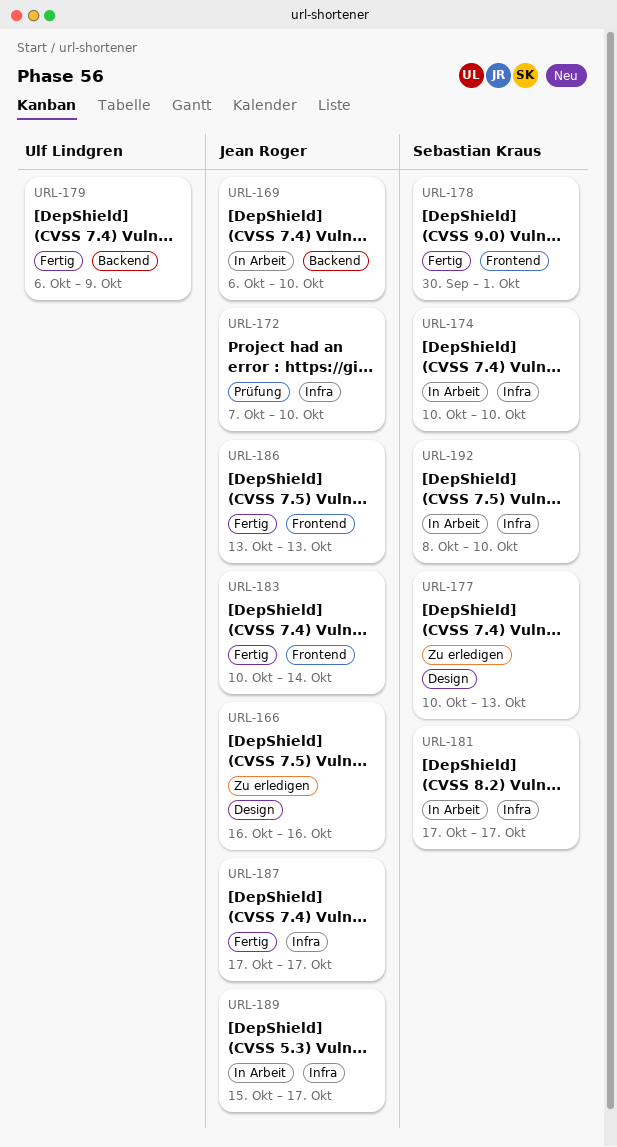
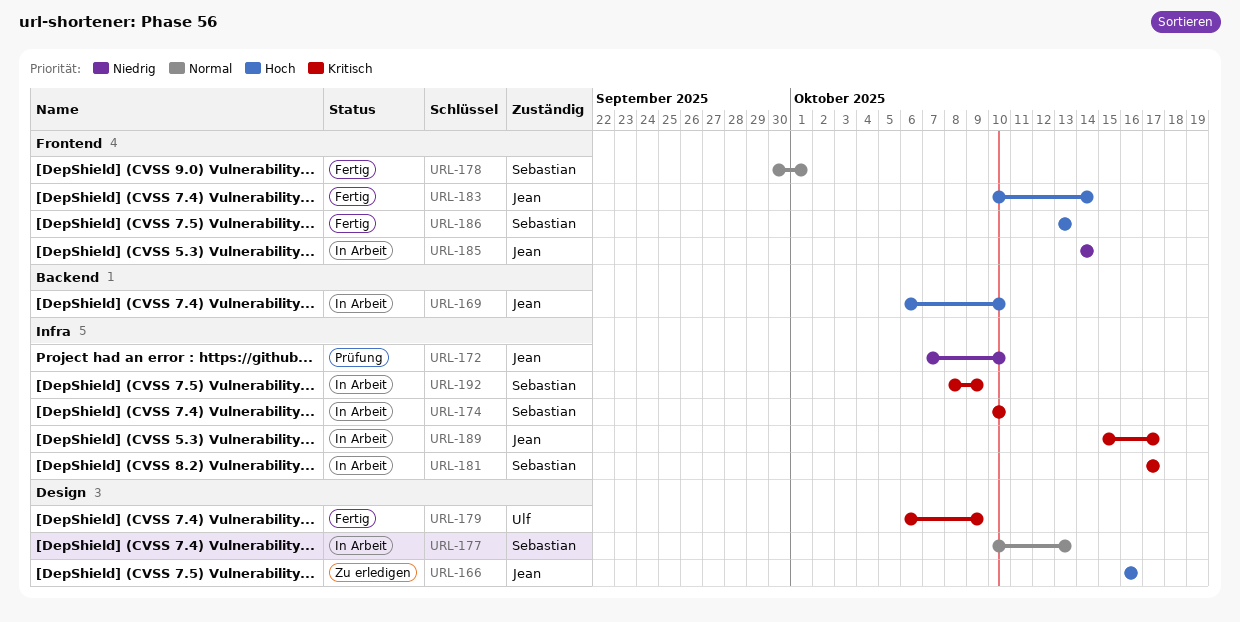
URL-177, status: Zu erledigen -> In Arbeit
URL-179, label: Backend -> Design
URL-185: none -> present
URL-186, owner: Jean Roger -> Sebastian Kraus
URL-187: present -> none
URL-192, due: Oct 10 -> Oct 9

